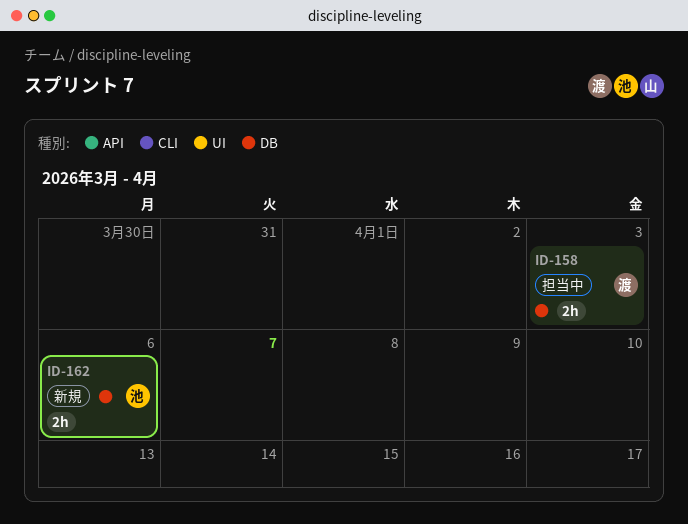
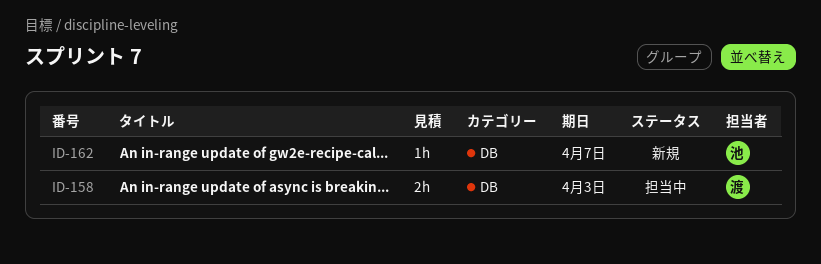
ID-162, estimate: 2h -> 1h
ID-162, due: Apr 6 -> Apr 7

